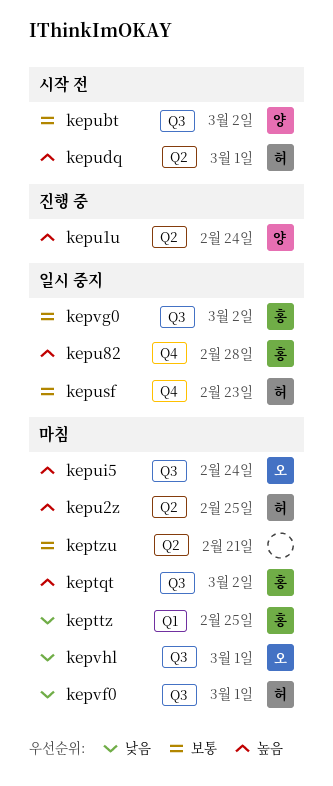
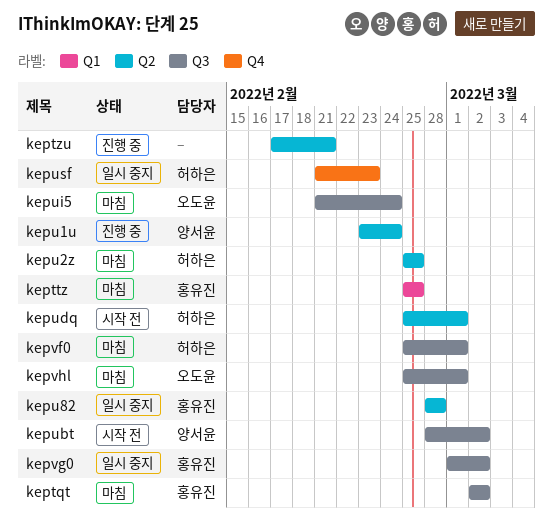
keptzu, status: 마침 -> 진행 중
kepu82, label: Q4 -> Q2

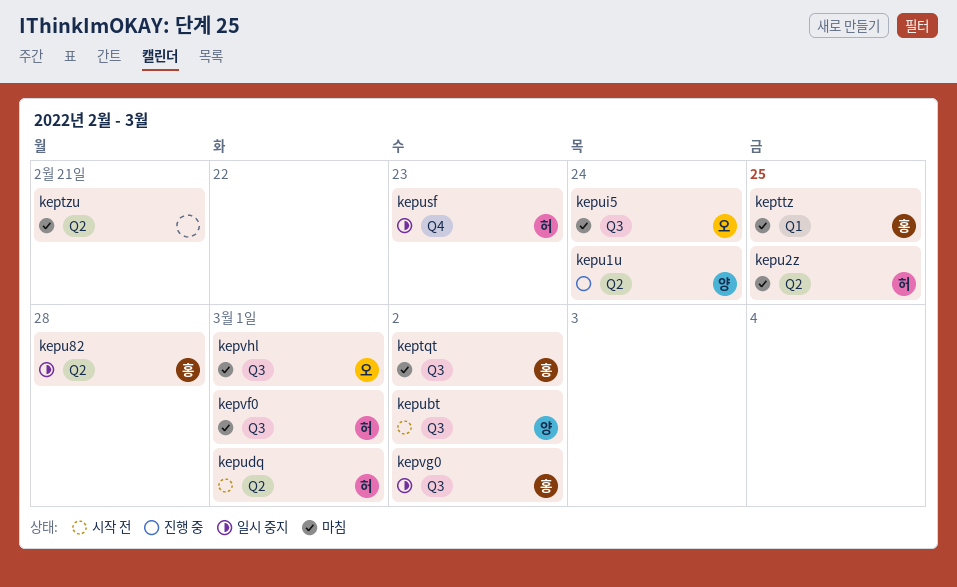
keptzu, status: 진행 중 -> 마침

